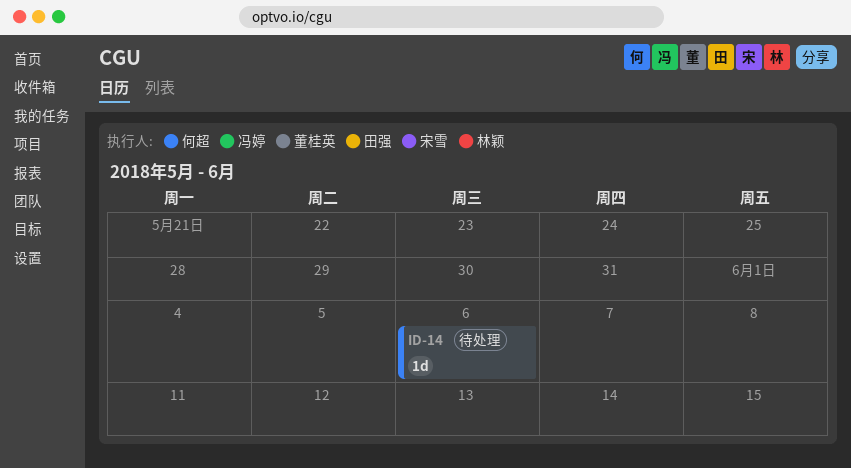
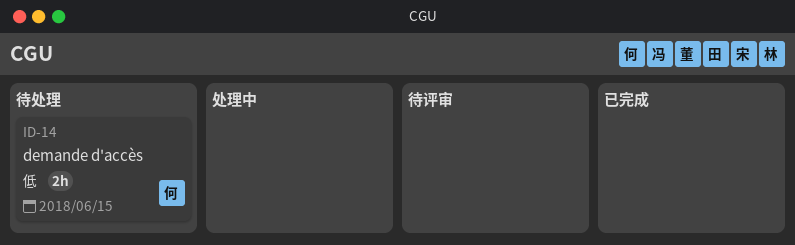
ID-14, estimate: 1d -> 2h
ID-14, due: Jun 6 -> Jun 15

